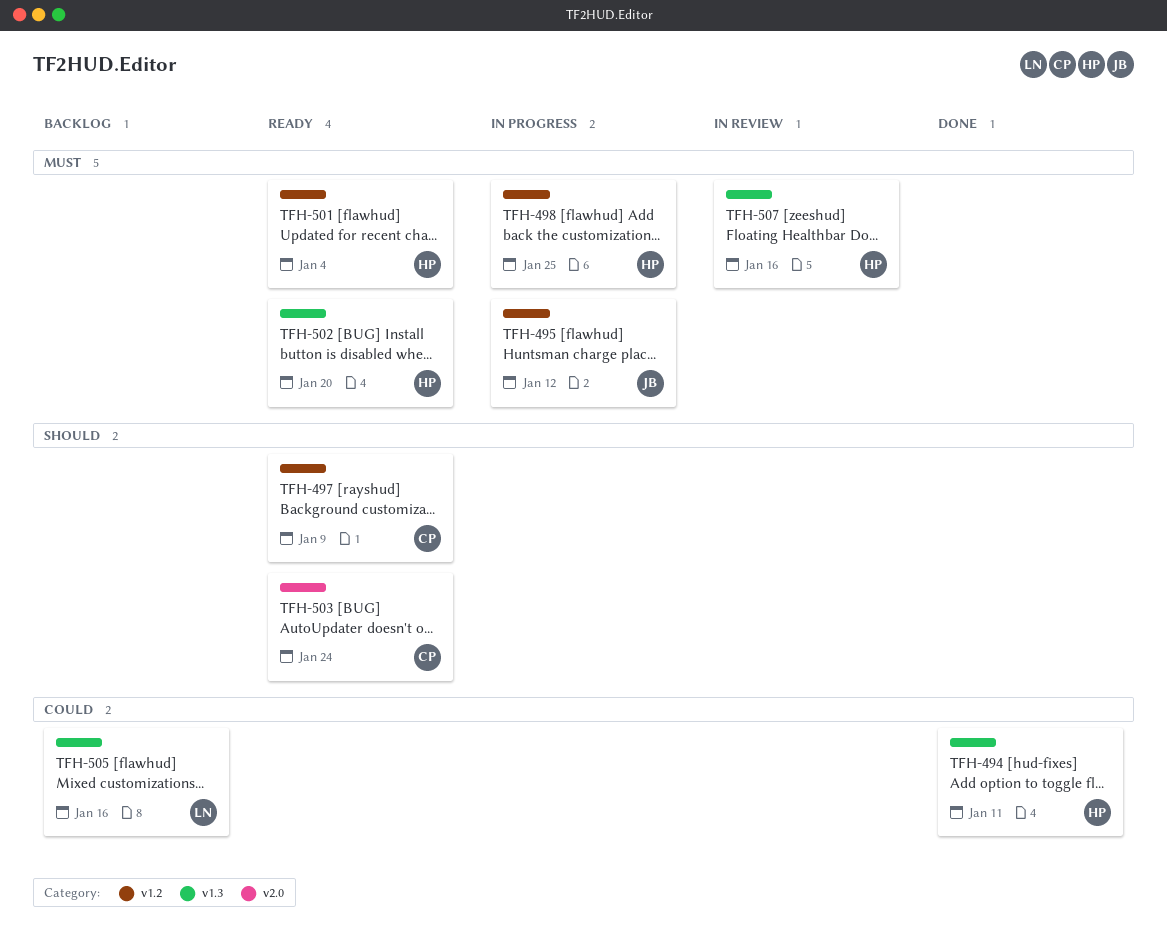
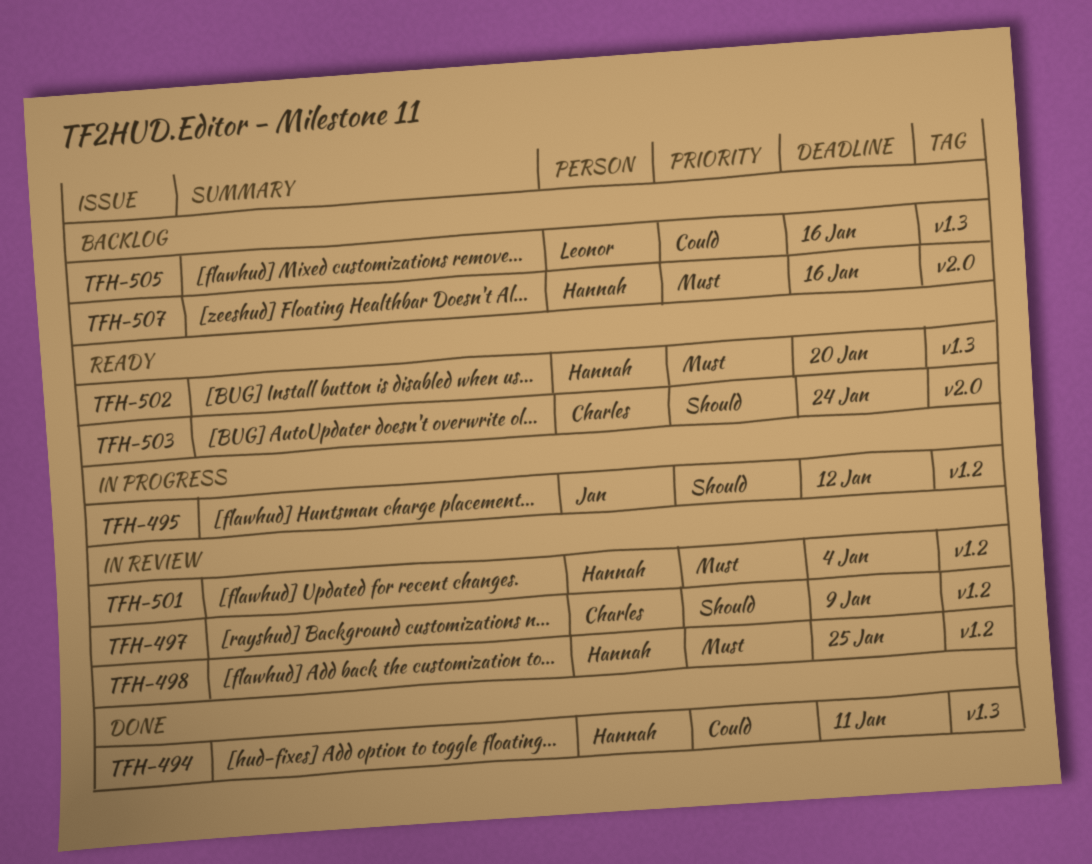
TFH-495, priority: Must -> Should
TFH-497, status: Ready -> In review
TFH-498, status: In progress -> In review
TFH-501, status: Ready -> In review
TFH-507, status: In review -> Backlog
TFH-507, label: v1.3 -> v2.0

